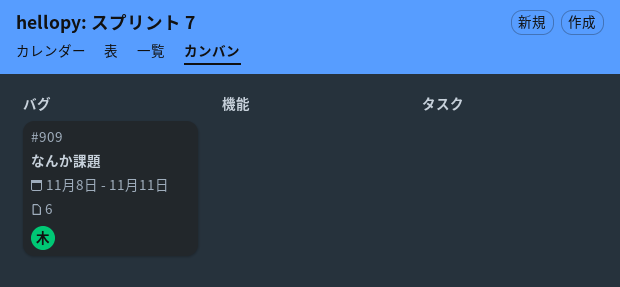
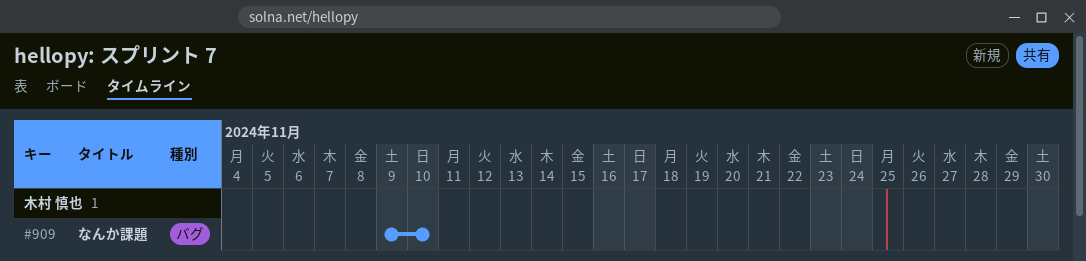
#909, start: Nov 8 -> Nov 9
#909, due: Nov 11 -> Nov 10

